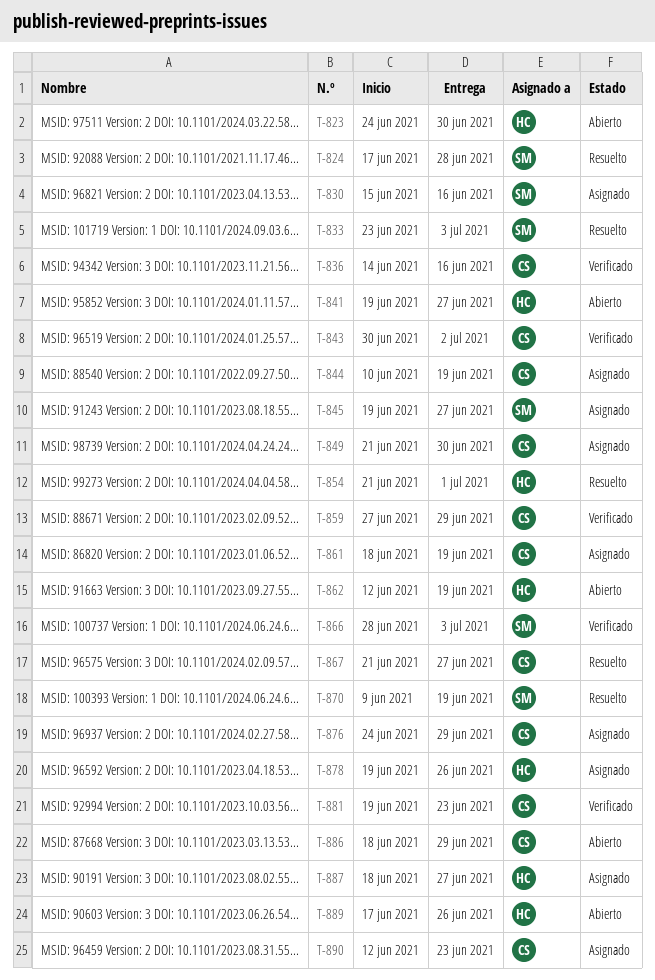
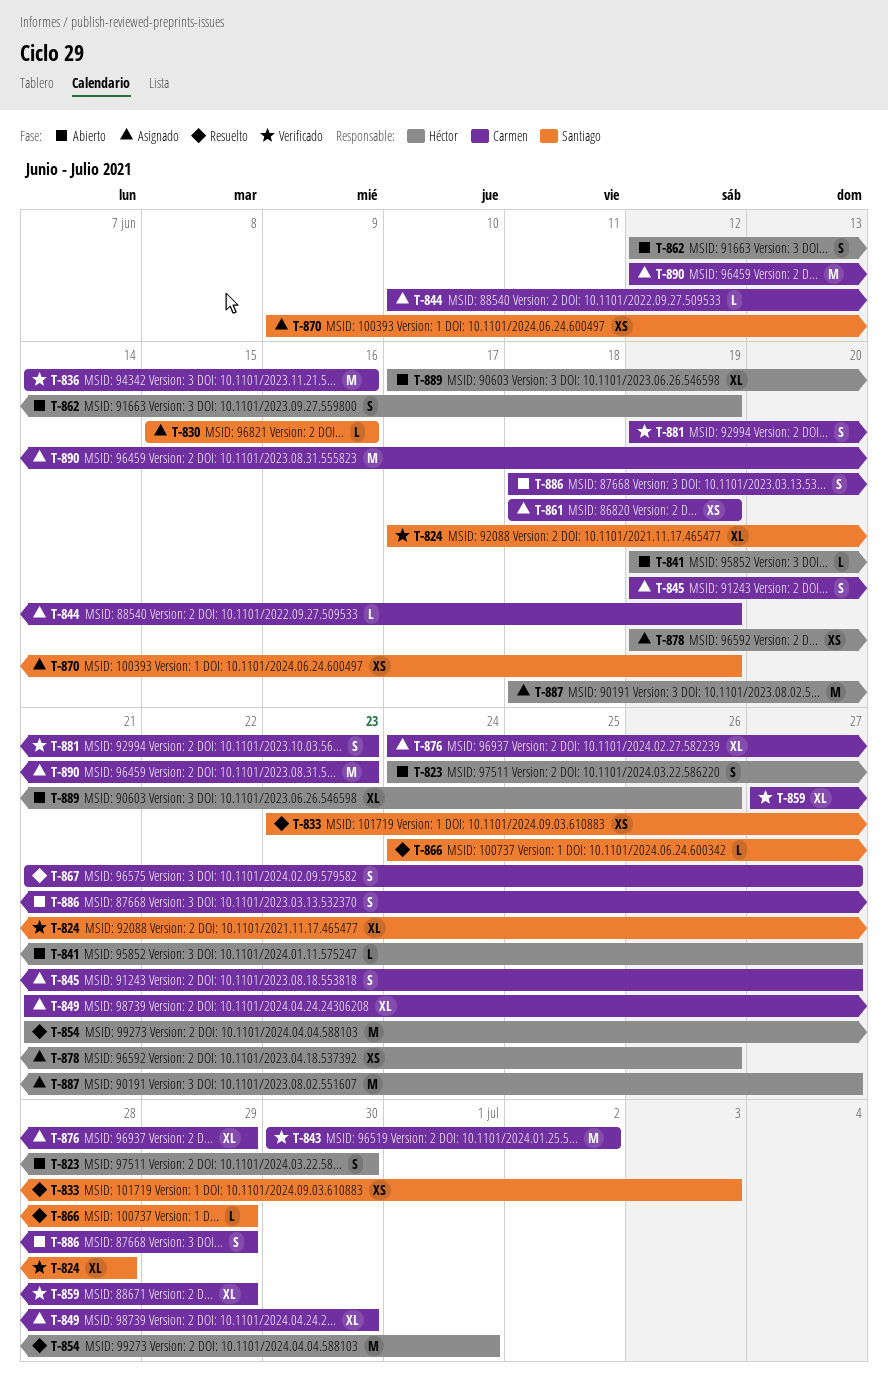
T-824, status: Resuelto -> Verificado
T-845, owner: Santiago -> Carmen
T-866, status: Verificado -> Resuelto
T-866, start: Jun 28 -> Jun 24
T-866, due: Jul 3 -> Jun 29
T-870, status: Resuelto -> Asignado

